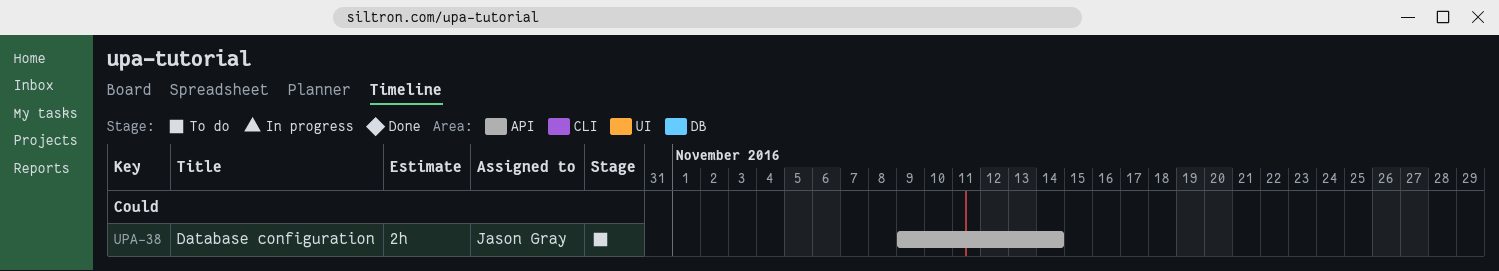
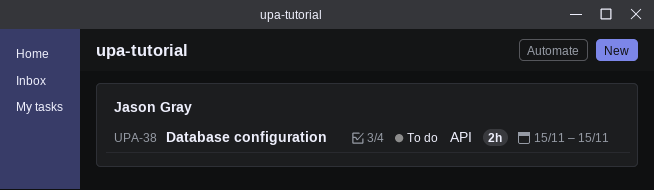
UPA-38, start: Nov 9 -> Nov 15
UPA-38, due: Nov 14 -> Nov 15

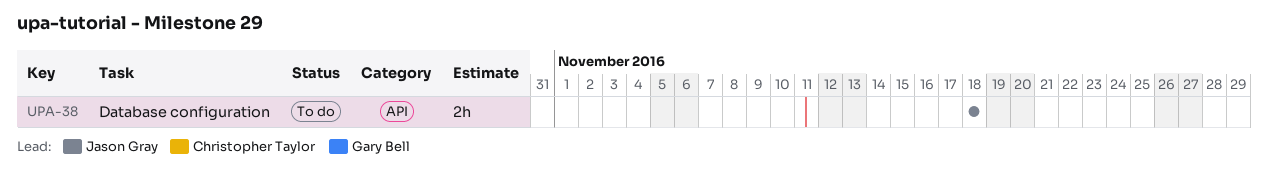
UPA-38, start: Nov 15 -> Nov 18
UPA-38, due: Nov 15 -> Nov 18

